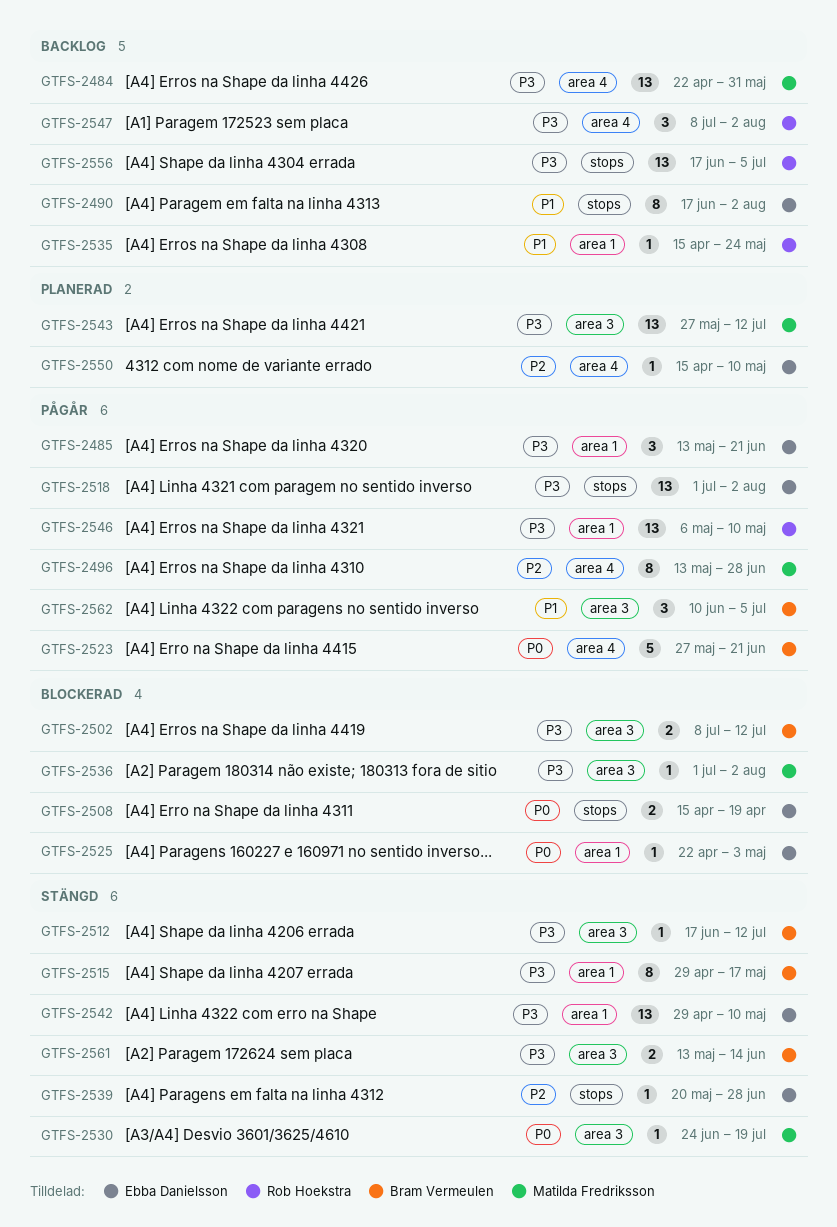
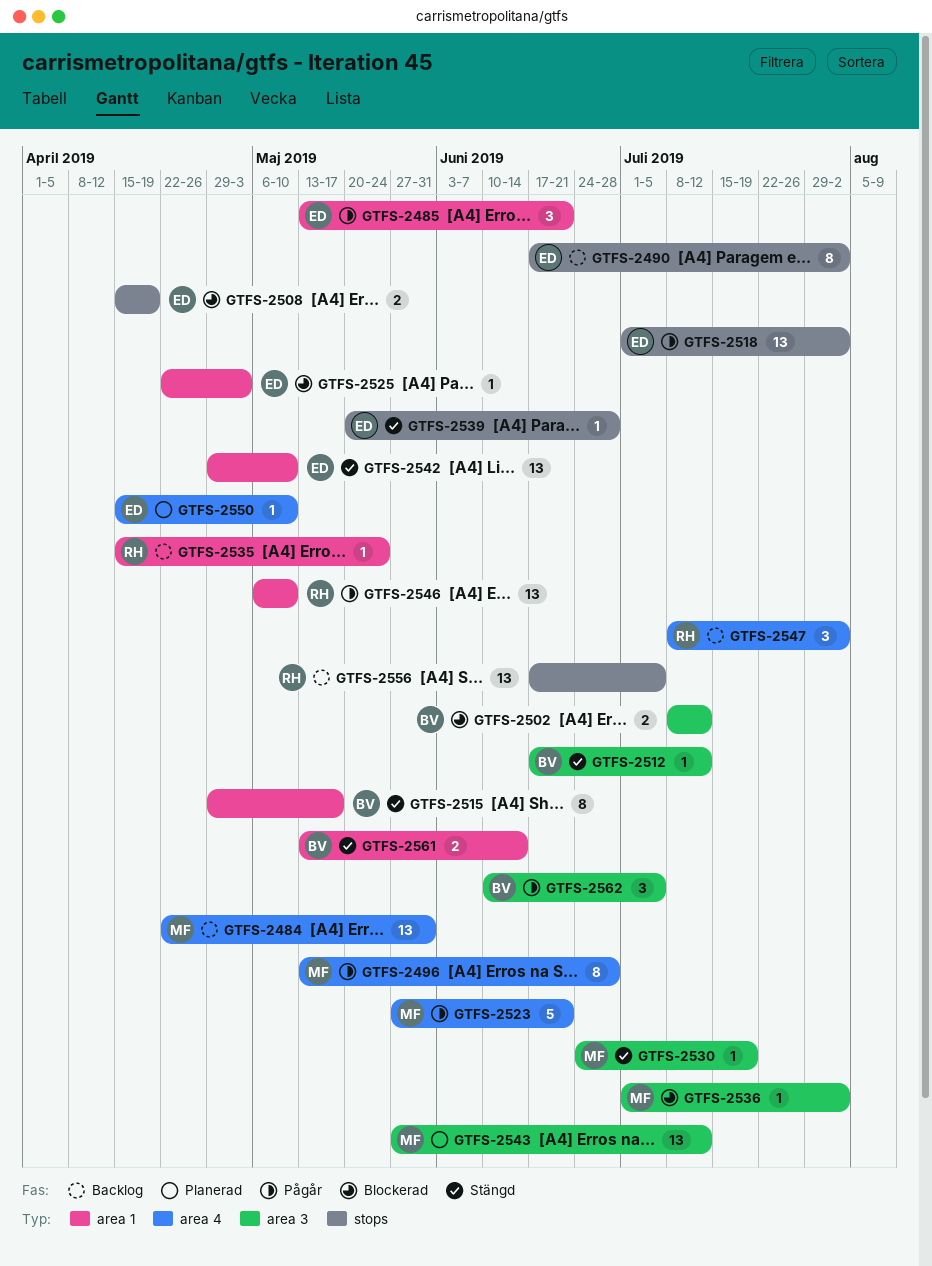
GTFS-2523, owner: Bram Vermeulen -> Matilda Fredriksson
GTFS-2561, label: area 3 -> area 1

